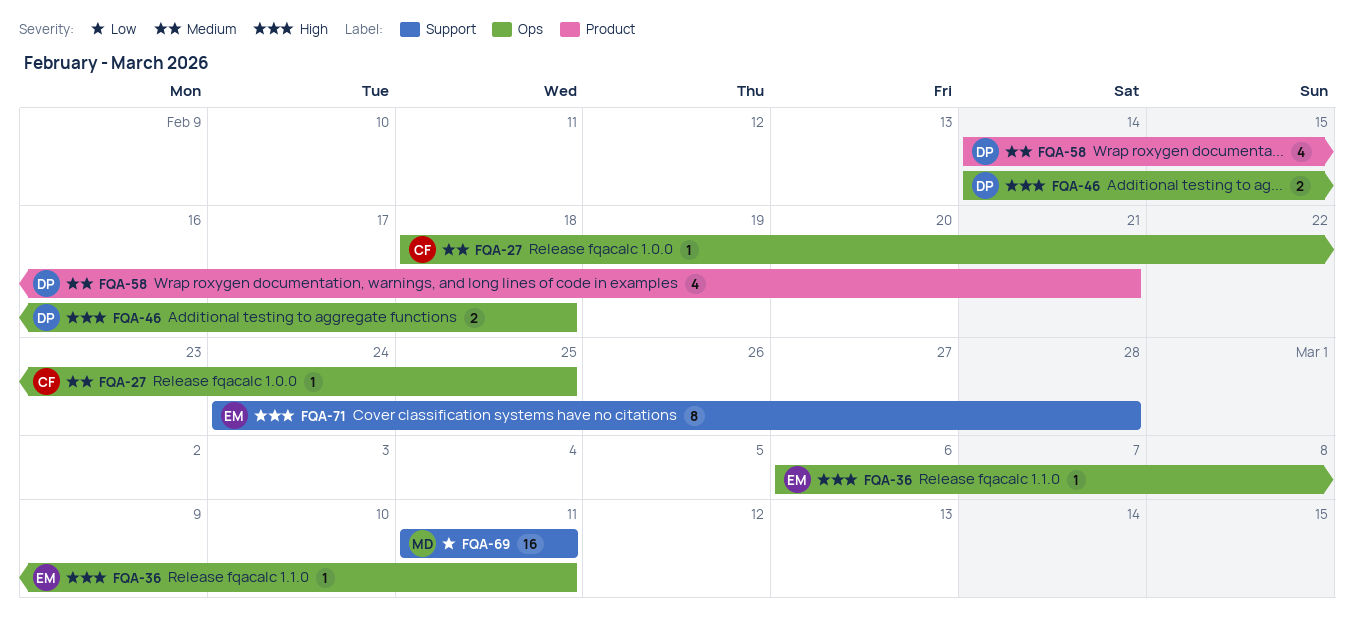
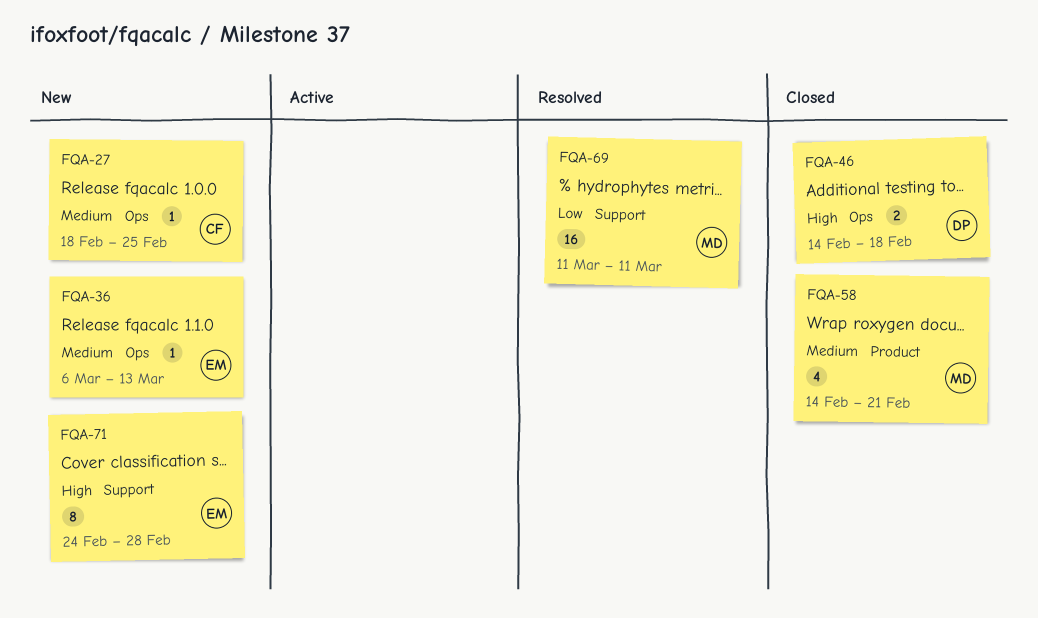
FQA-36, priority: High -> Medium
FQA-36, due: Mar 11 -> Mar 13
FQA-58, owner: DP -> MD

